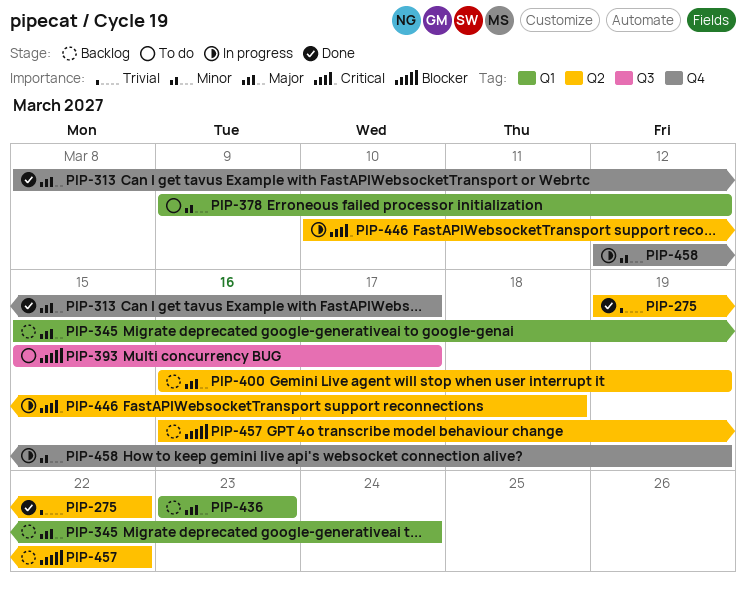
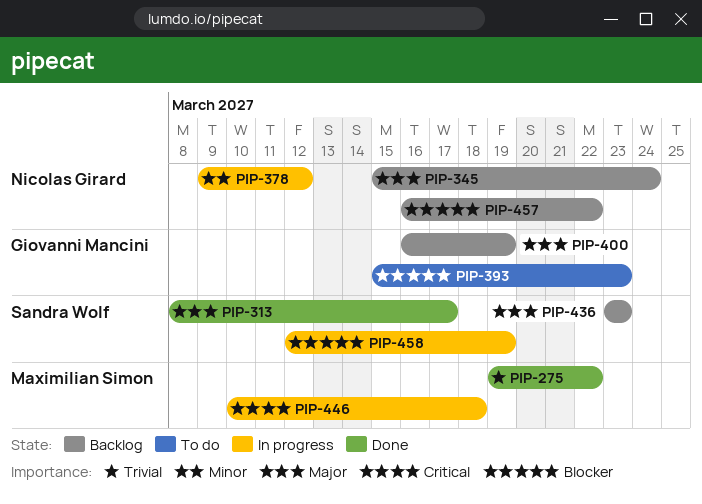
PIP-378, status: To do -> In progress
PIP-393, due: Mar 17 -> Mar 23
PIP-458, priority: Minor -> Blocker

